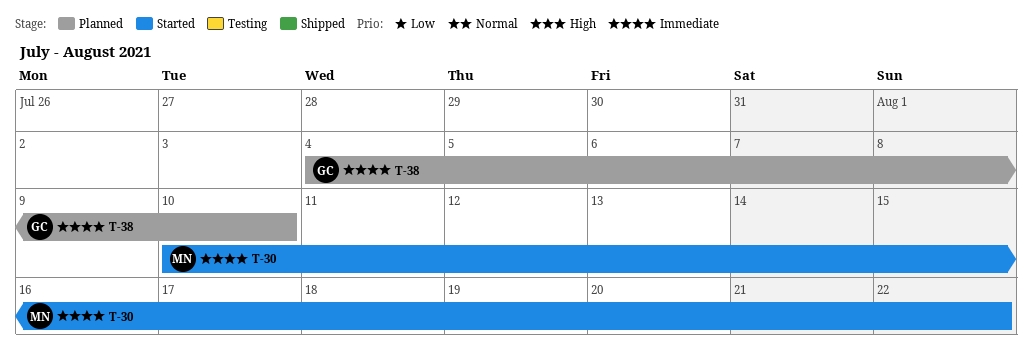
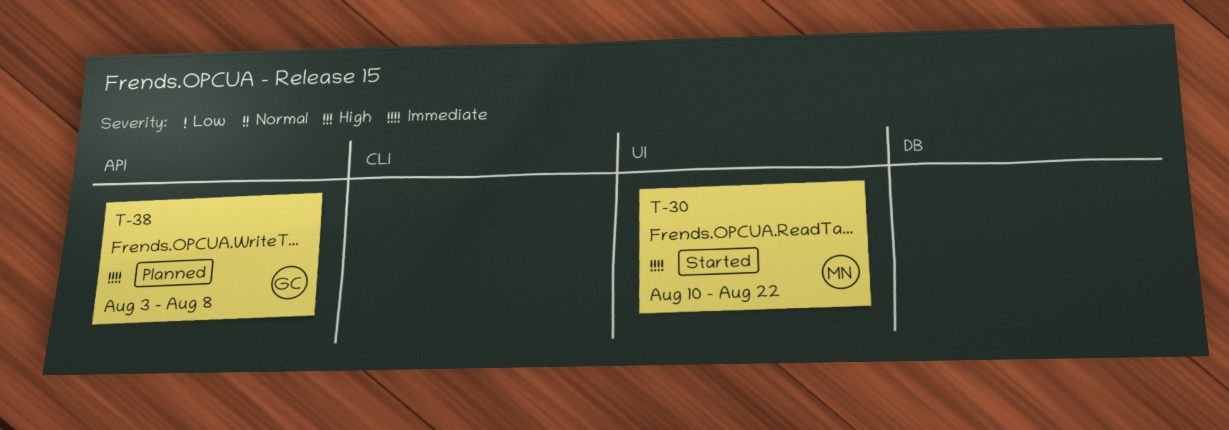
T-38, start: Aug 4 -> Aug 3
T-38, due: Aug 10 -> Aug 8

